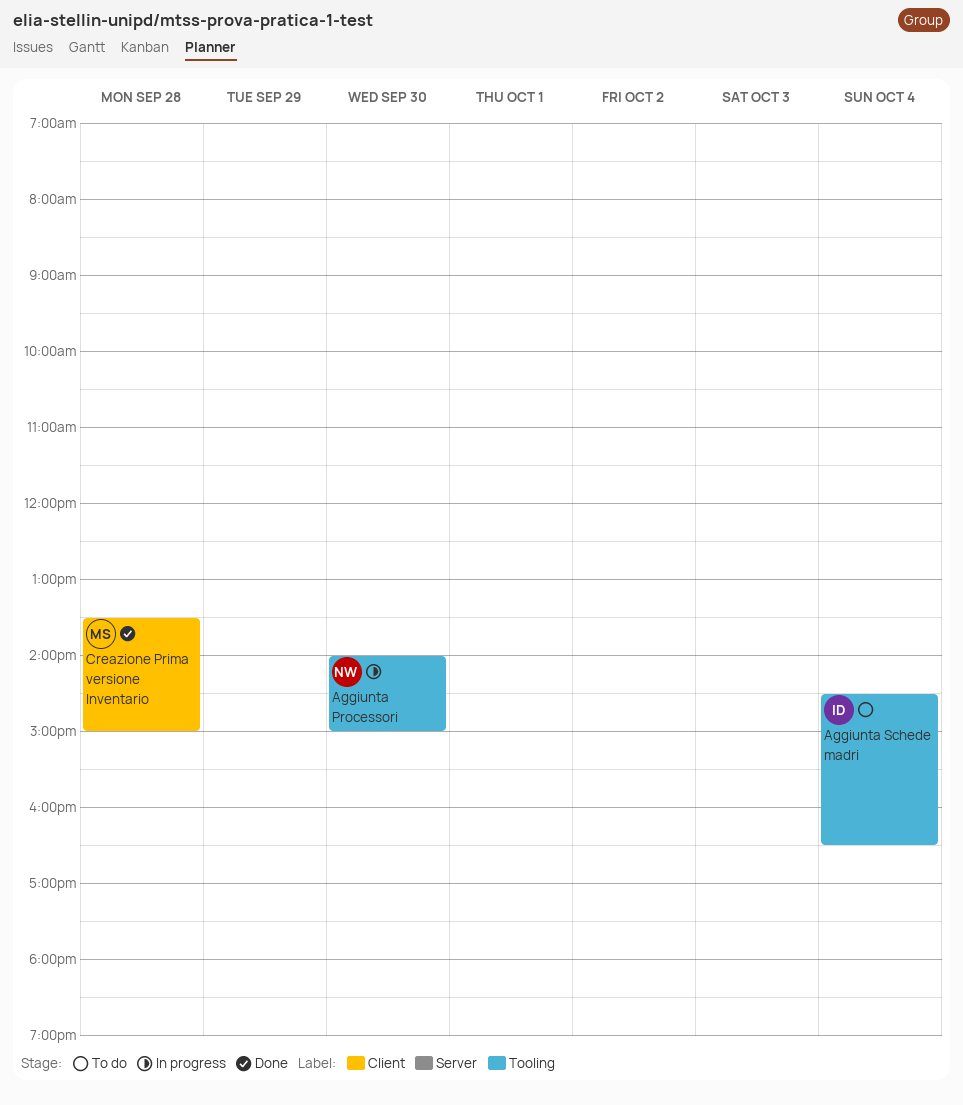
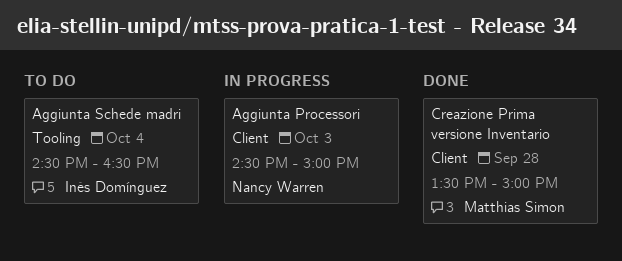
Aggiunta Processori, label: Tooling -> Client
Aggiunta Processori, day: Sep 30 -> Oct 3
Aggiunta Processori, begins: 14:00 -> 14:30

